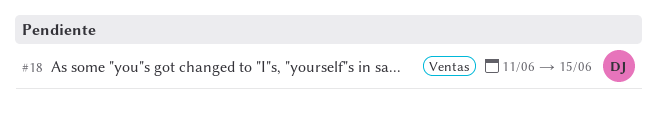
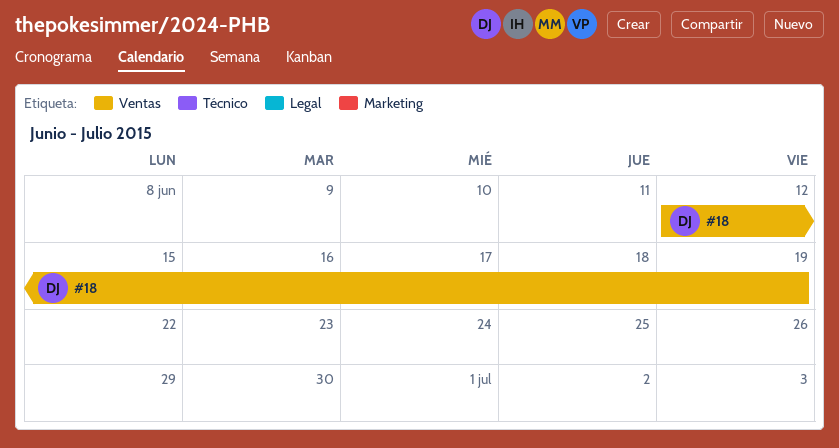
#18, start: Jun 11 -> Jun 12
#18, due: Jun 15 -> Jun 19

